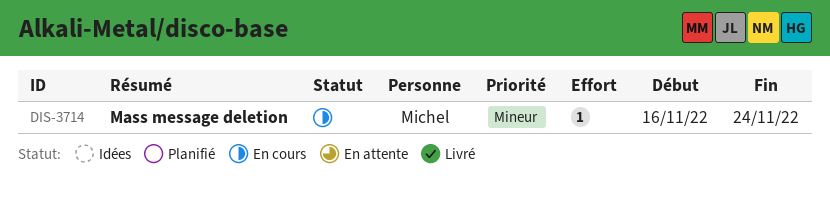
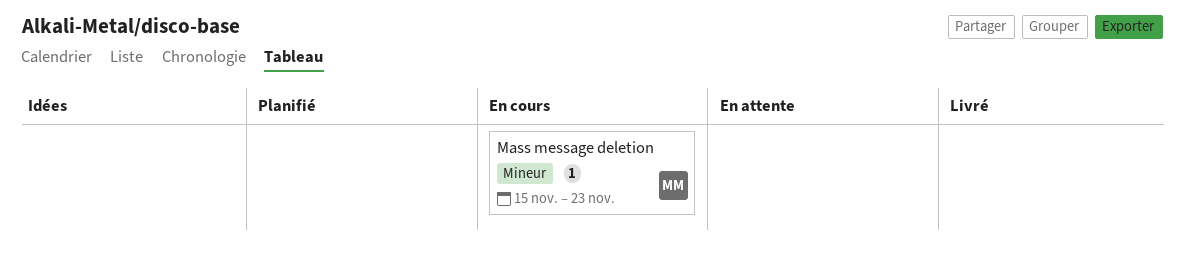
Mass message deletion, start: Nov 16 -> Nov 15
Mass message deletion, due: Nov 24 -> Nov 23

